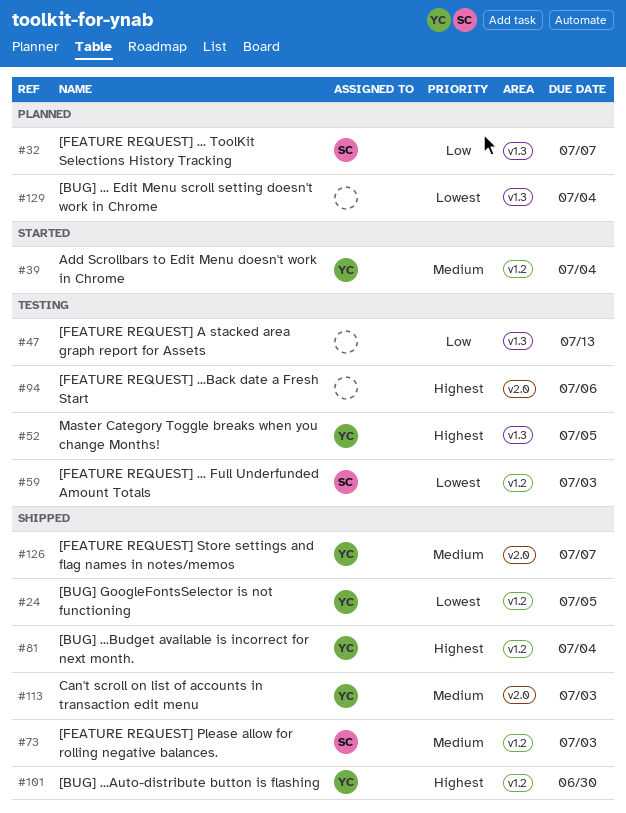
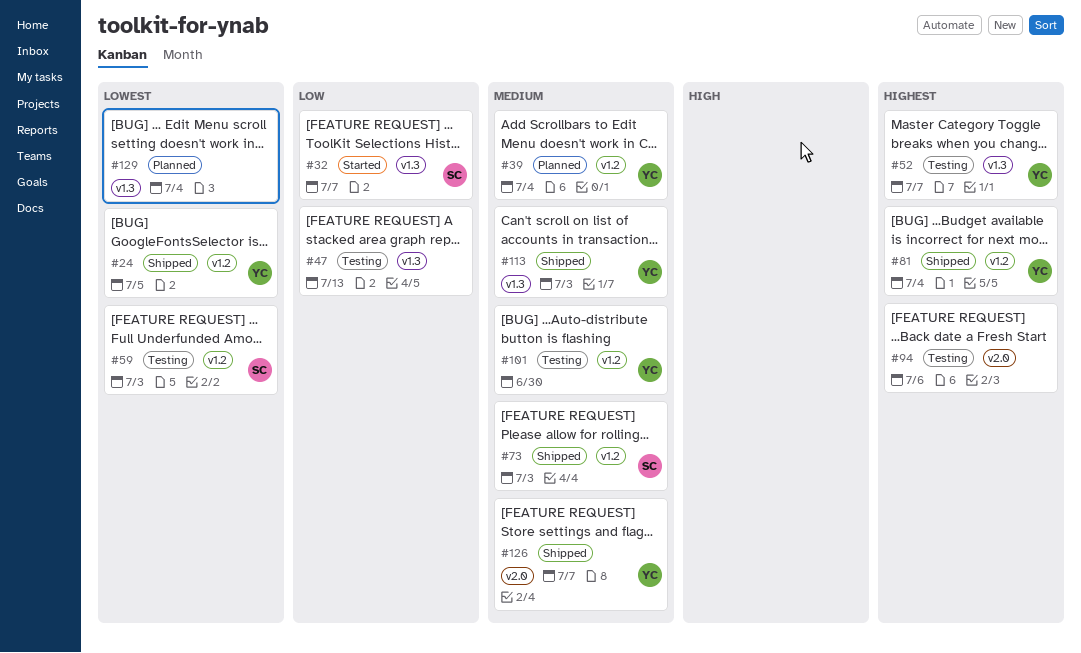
#32, status: Planned -> Started
#39, status: Started -> Planned
#52, due: Jul 5 -> Jul 7
#101, status: Shipped -> Testing
#101, priority: Highest -> Medium
#113, label: v2.0 -> v1.3

